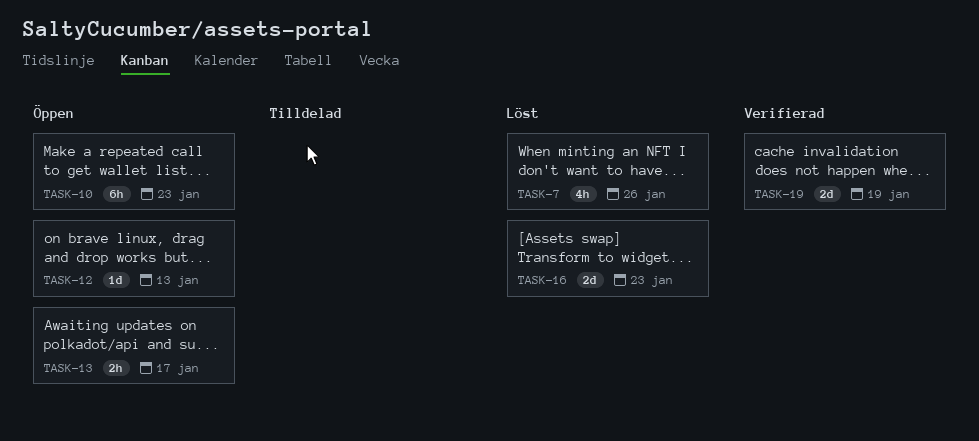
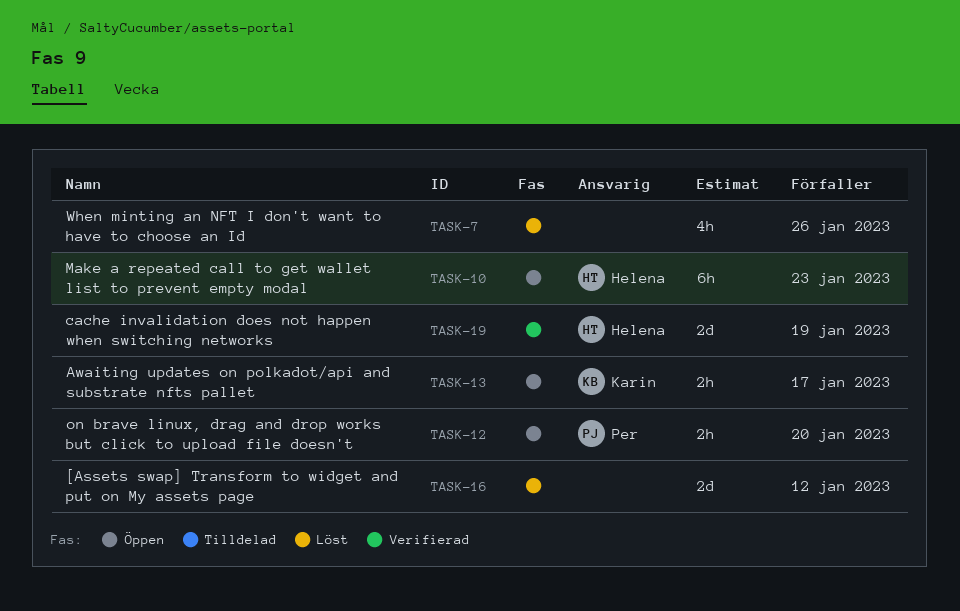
TASK-12, estimate: 1d -> 2h
TASK-12, due: Jan 13 -> Jan 20
TASK-16, due: Jan 23 -> Jan 12

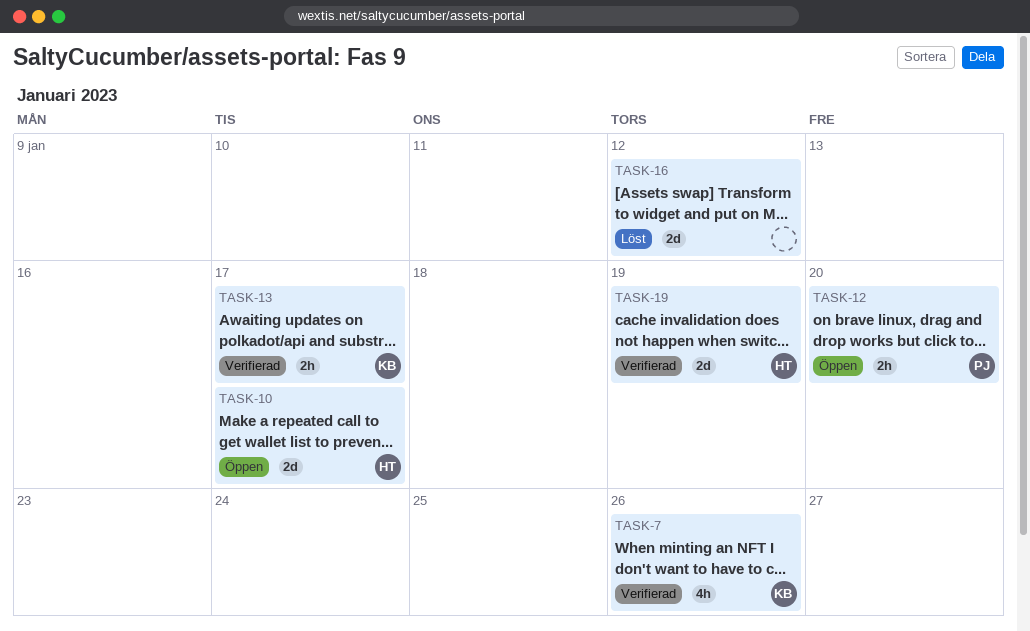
TASK-7, status: Löst -> Verifierad
TASK-7, owner: none -> Karin
TASK-10, estimate: 6h -> 2d
TASK-10, due: Jan 23 -> Jan 17
TASK-13, status: Öppen -> Verifierad

